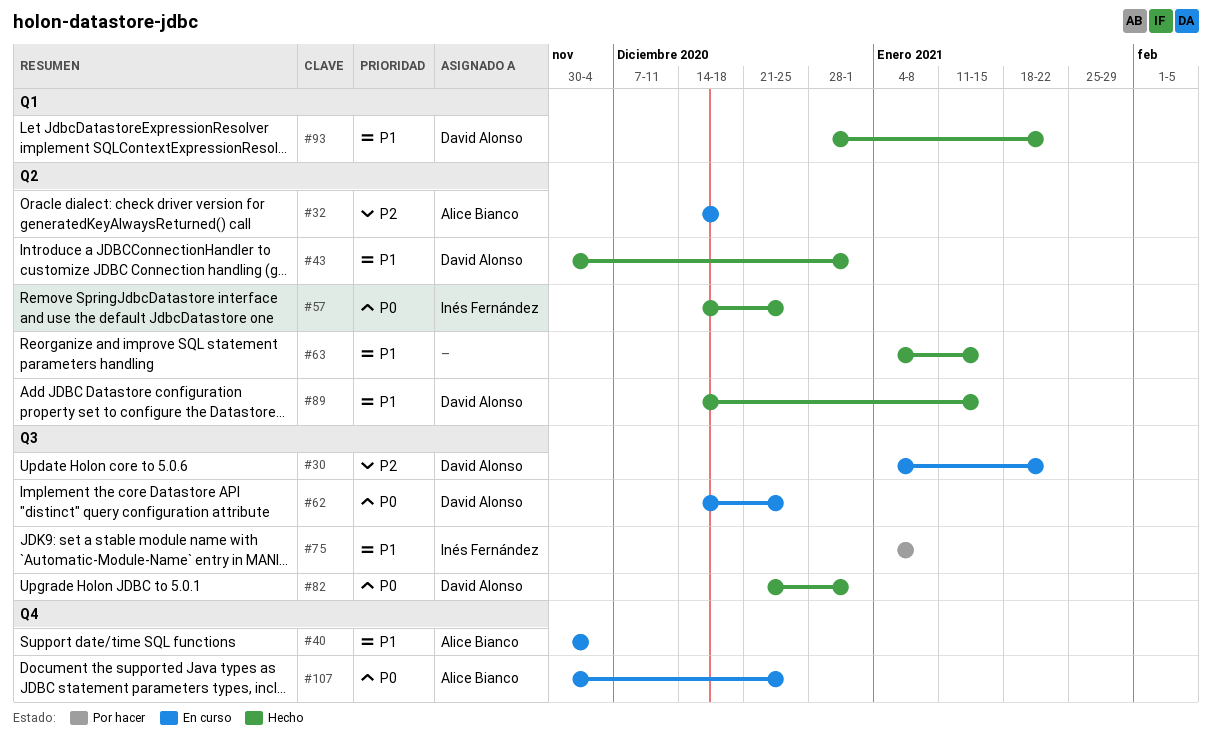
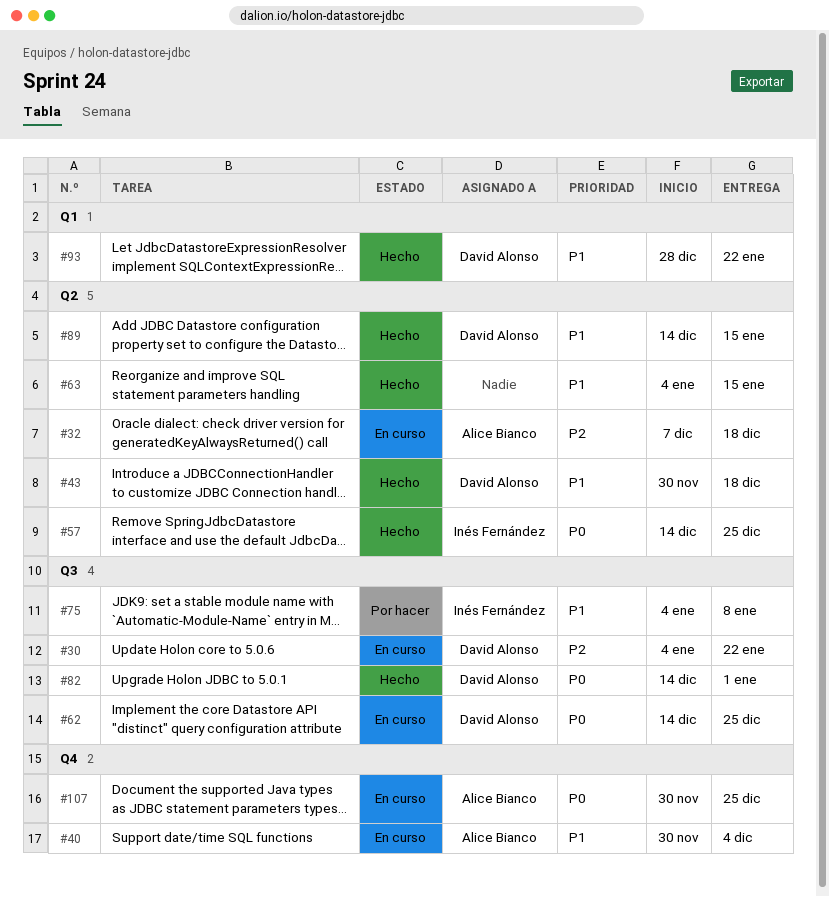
#32, start: Dec 14 -> Dec 7
#43, due: Jan 1 -> Dec 18
#82, start: Dec 21 -> Dec 14

